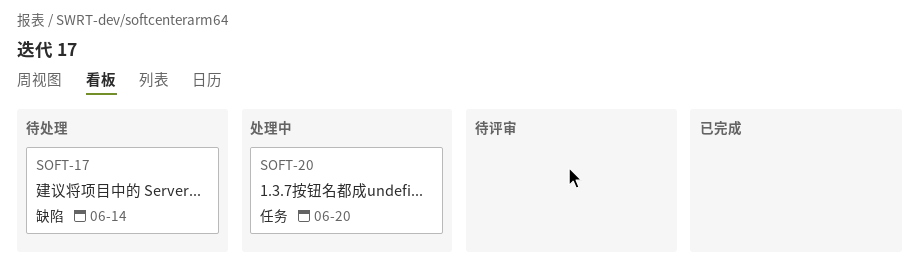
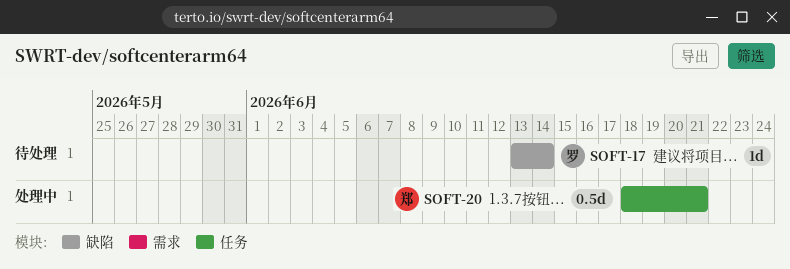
SOFT-20, due: Jun 20 -> Jun 21

